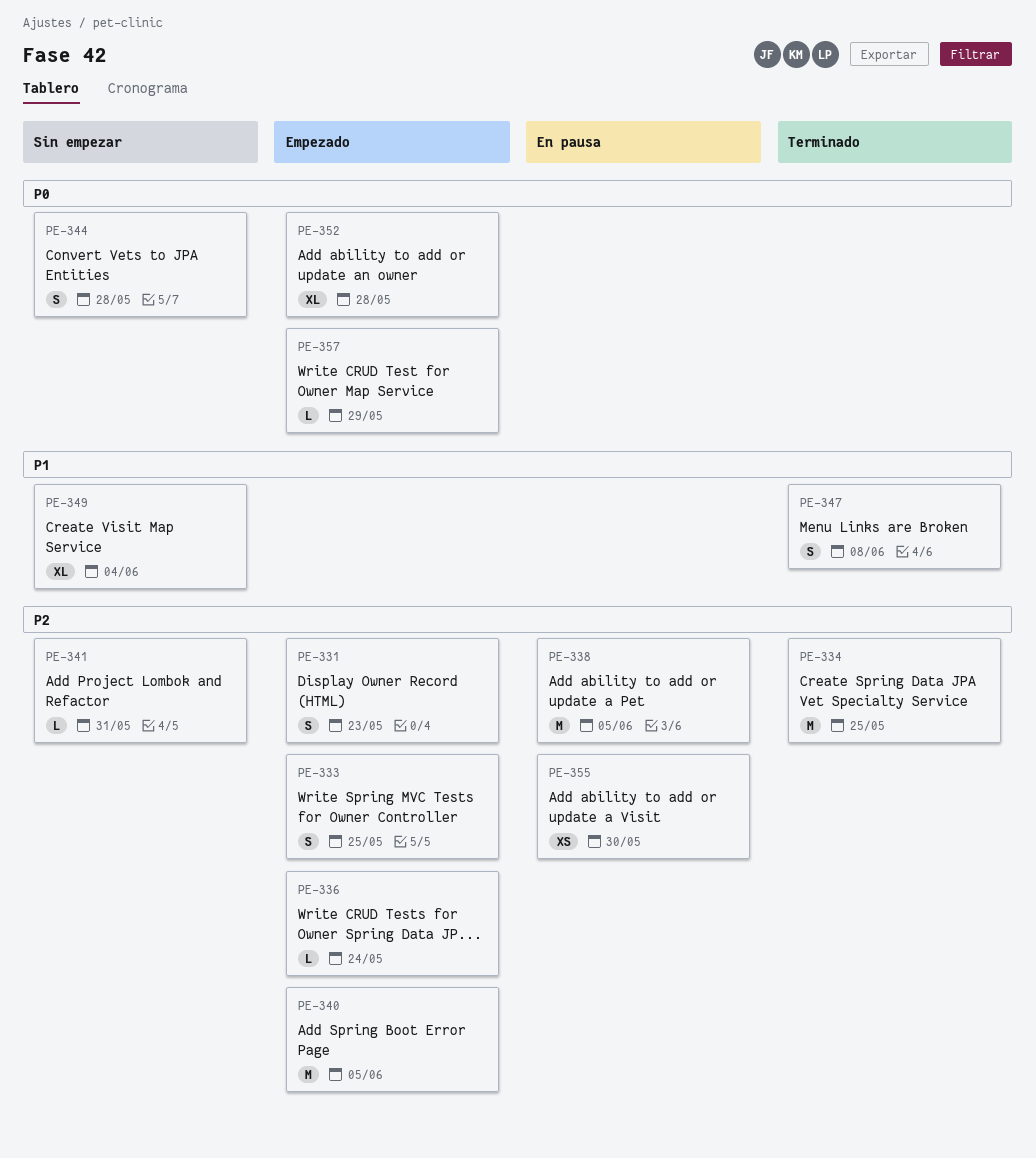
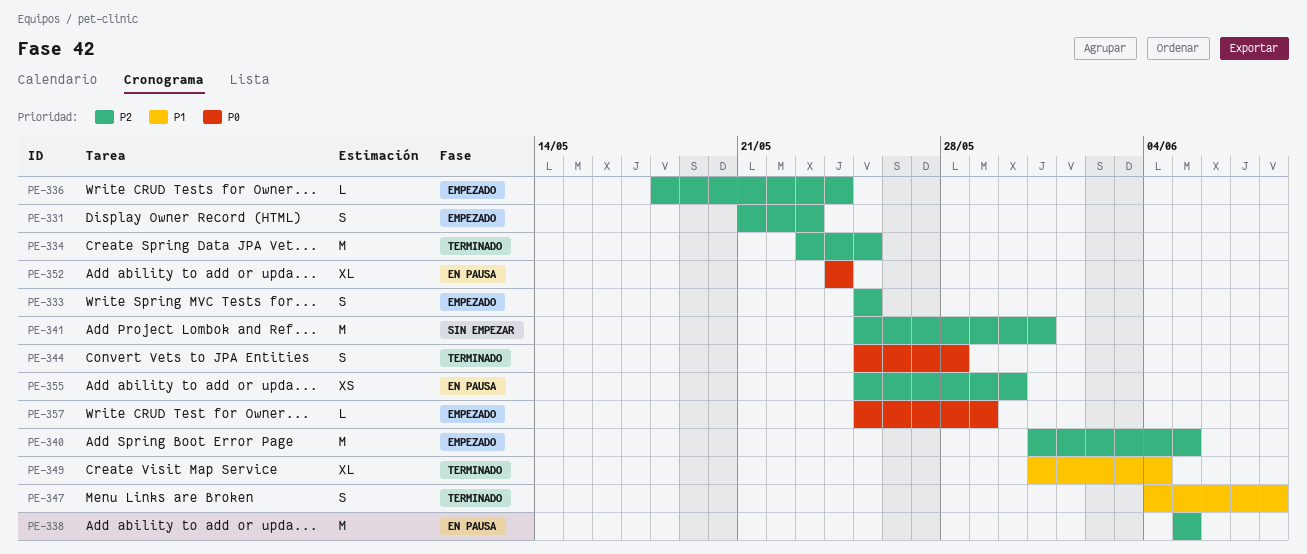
PE-341, estimate: L -> M
PE-344, status: Sin empezar -> Terminado
PE-349, status: Sin empezar -> Terminado
PE-352, status: Empezado -> En pausa
PE-352, due: May 28 -> May 24

